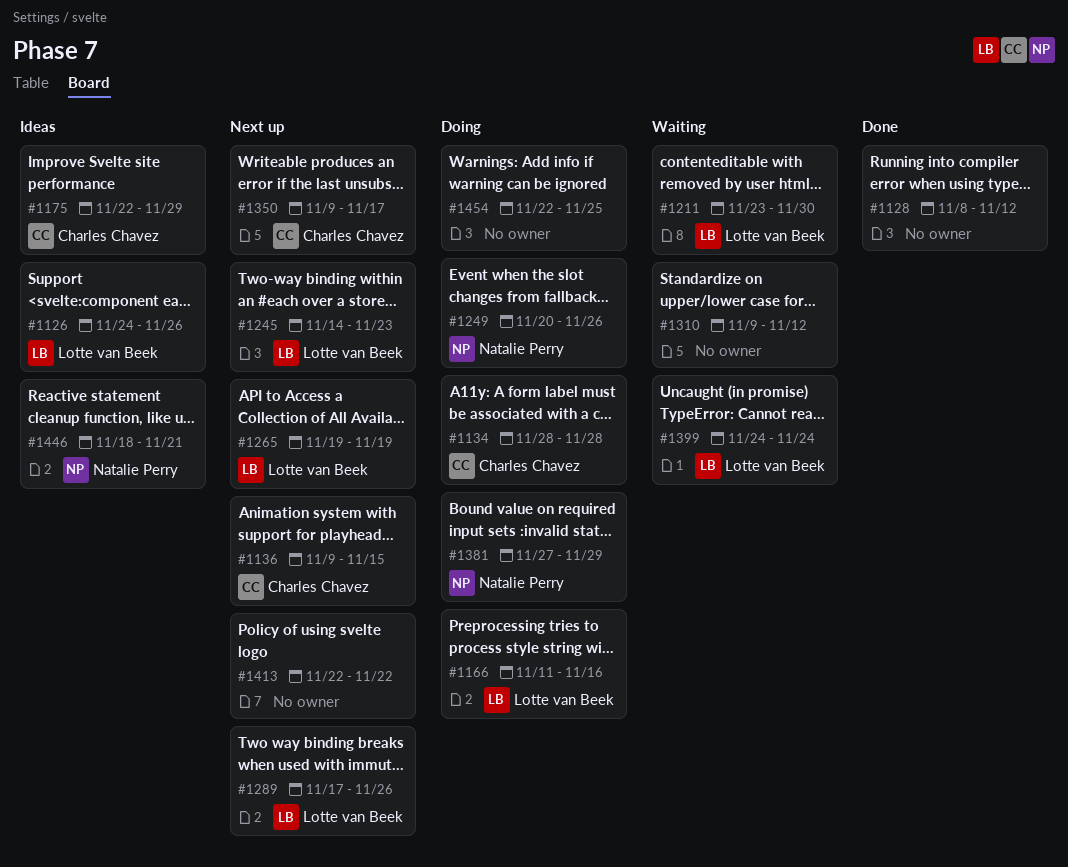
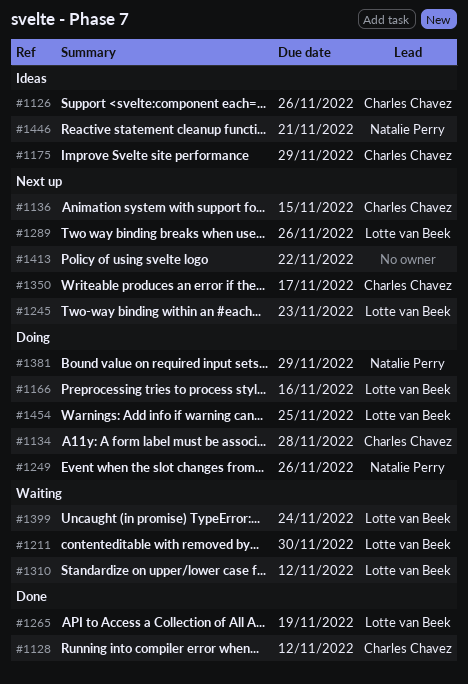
#1126, owner: Lotte van Beek -> Charles Chavez
#1128, owner: none -> Charles Chavez
#1265, status: Next up -> Done
#1310, owner: none -> Lotte van Beek
#1454, owner: none -> Lotte van Beek

